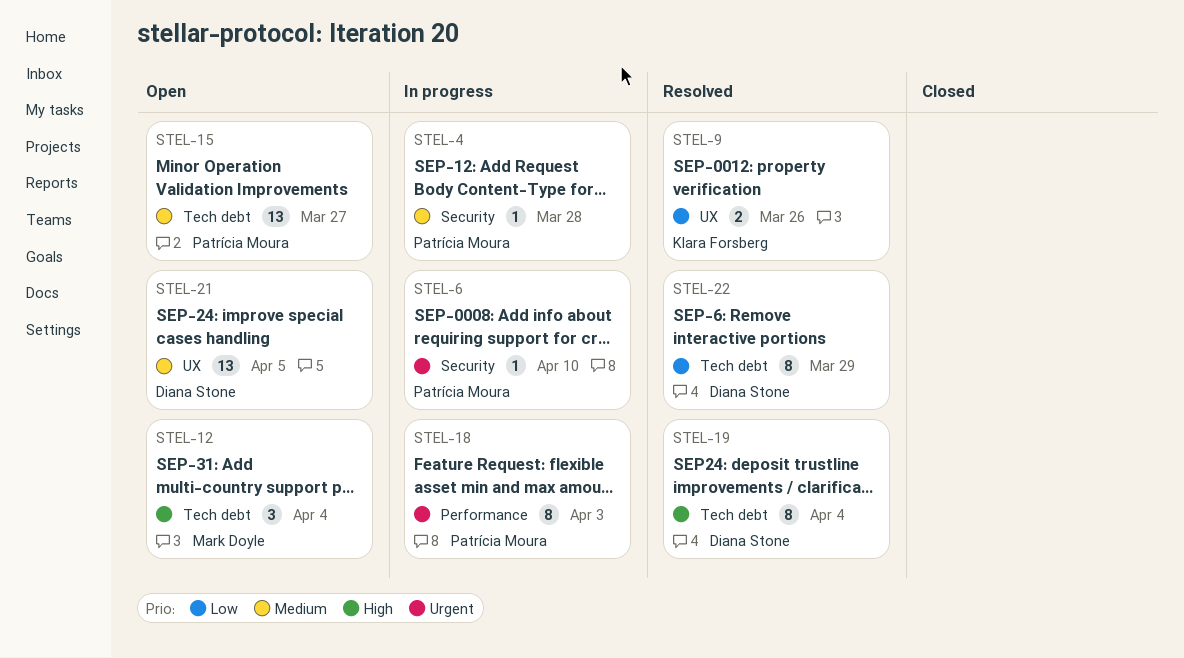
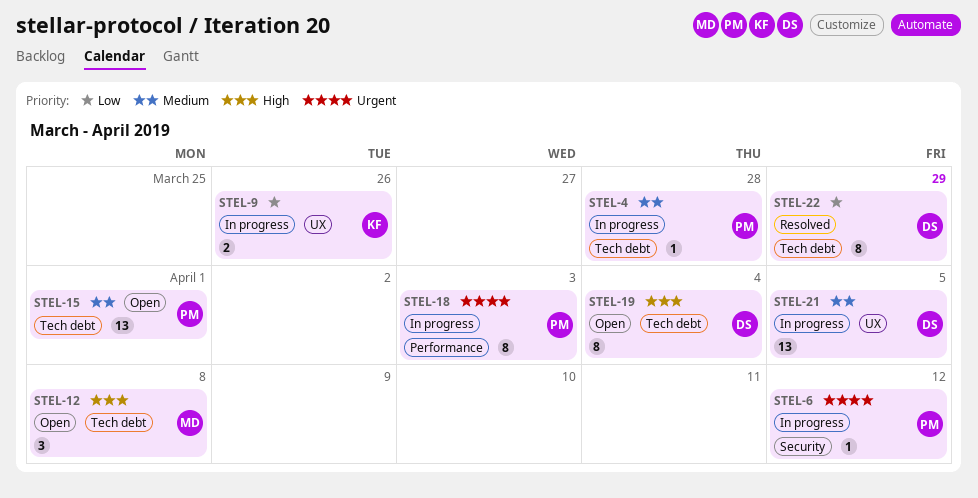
STEL-4, label: Security -> Tech debt
STEL-6, due: Apr 10 -> Apr 12
STEL-9, status: Resolved -> In progress
STEL-12, due: Apr 4 -> Apr 8
STEL-15, due: Mar 27 -> Apr 1
STEL-19, status: Resolved -> Open
STEL-21, status: Open -> In progress

